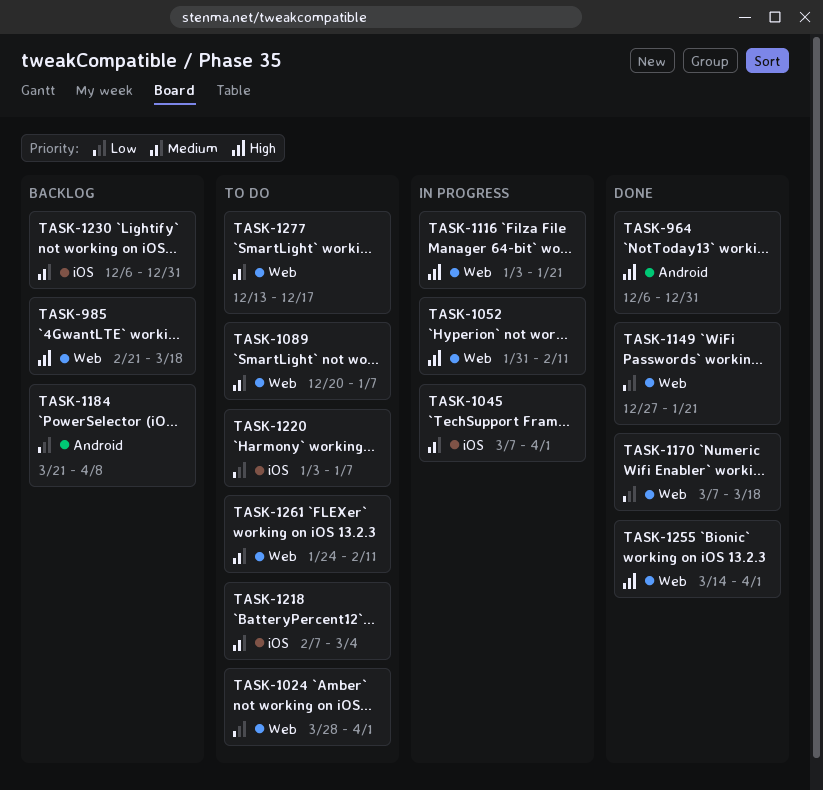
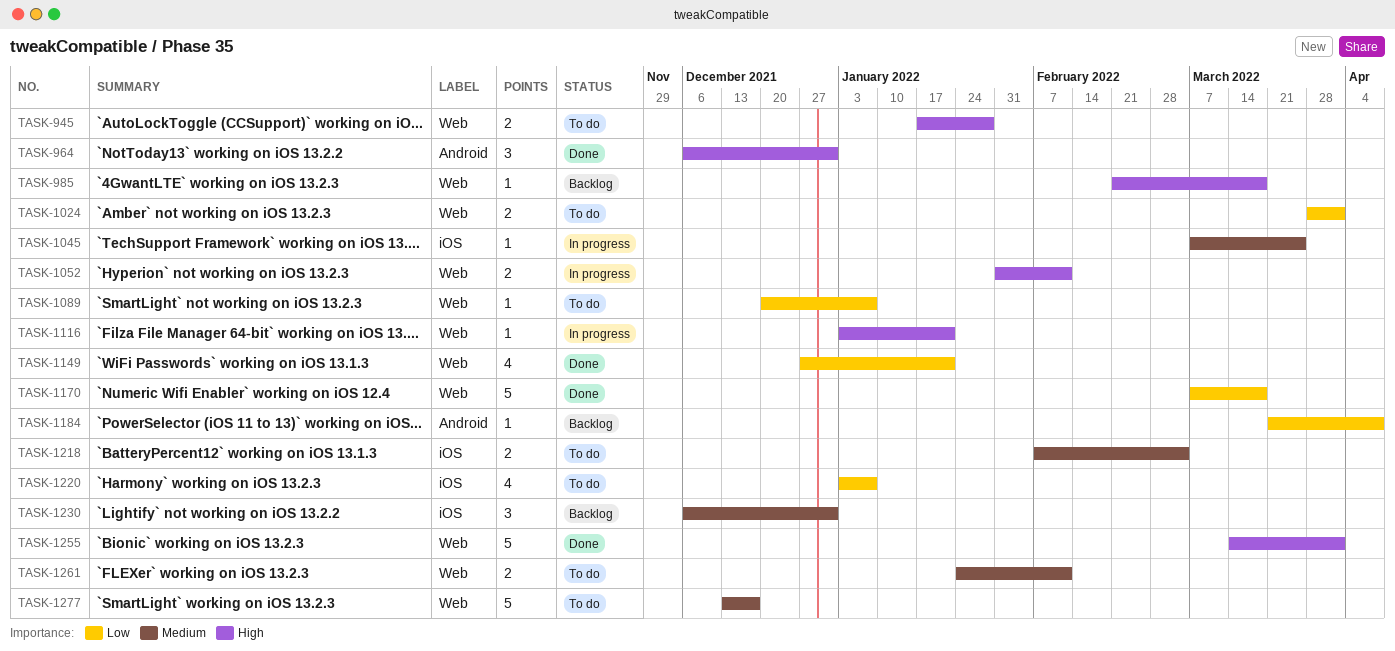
TASK-945: none -> present
TASK-1045, due: Apr 1 -> Mar 25
TASK-1089, priority: Medium -> Low

